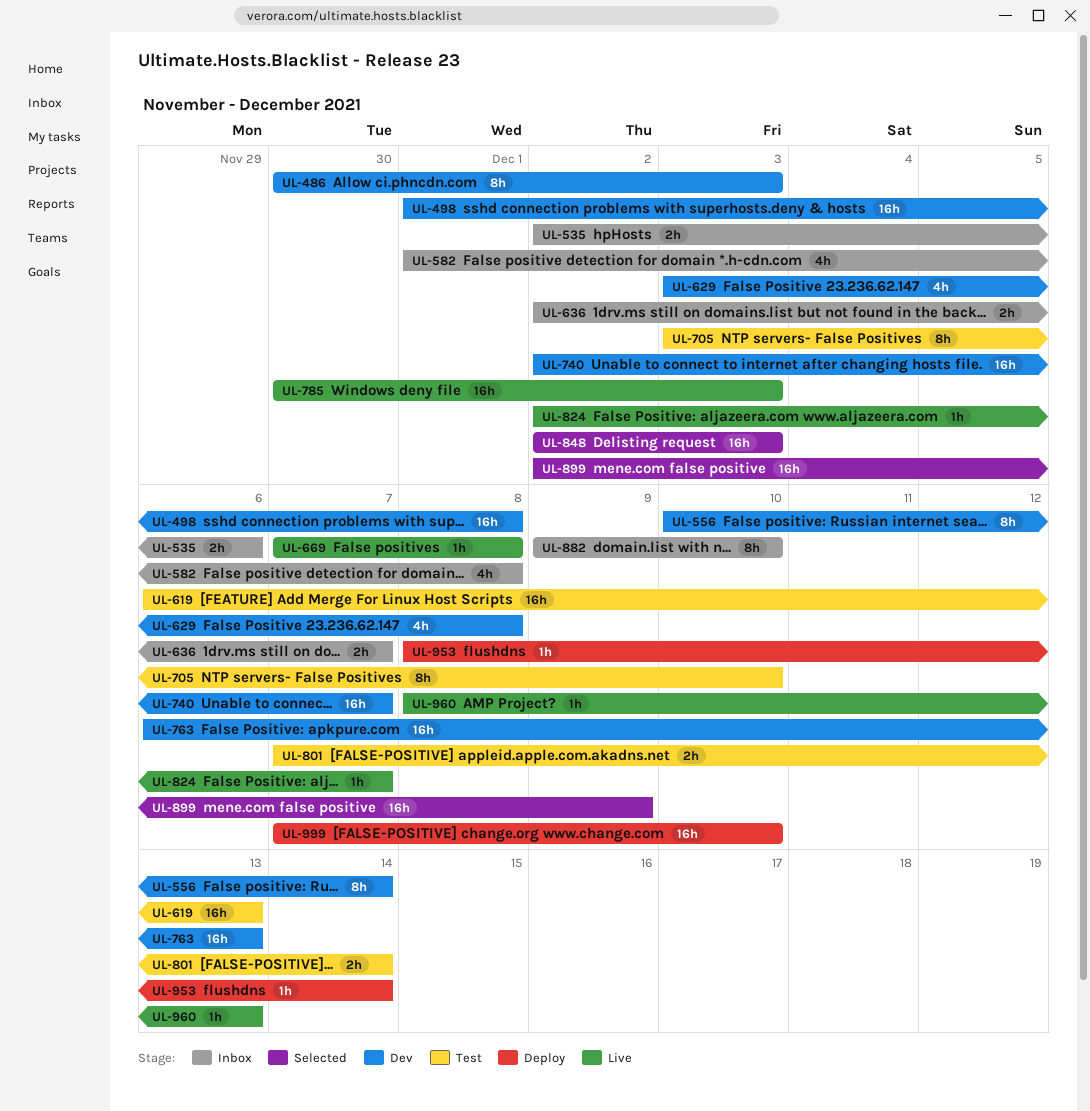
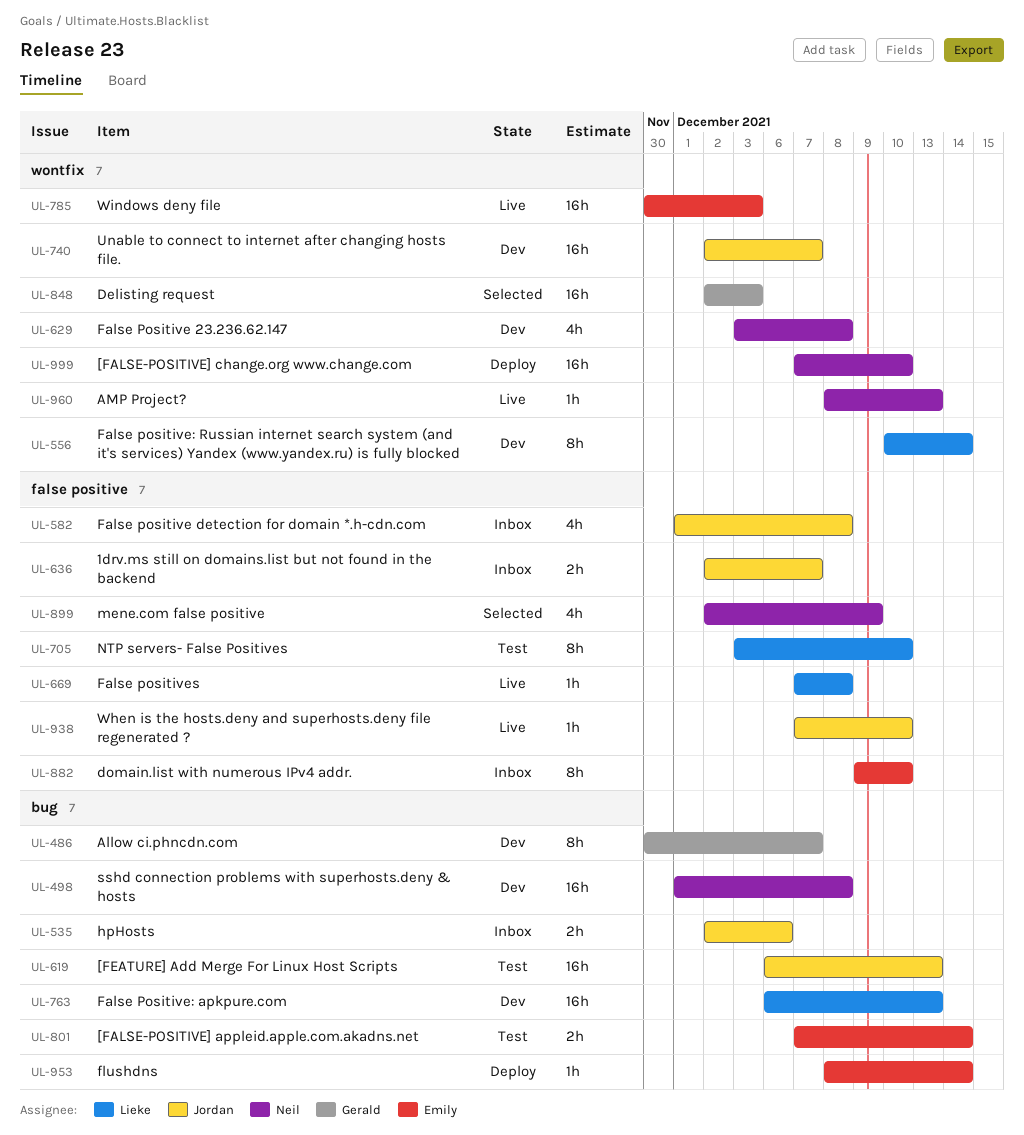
UL-486, due: Dec 3 -> Dec 7
UL-824: present -> none
UL-899, estimate: 16h -> 4h
UL-938: none -> present

